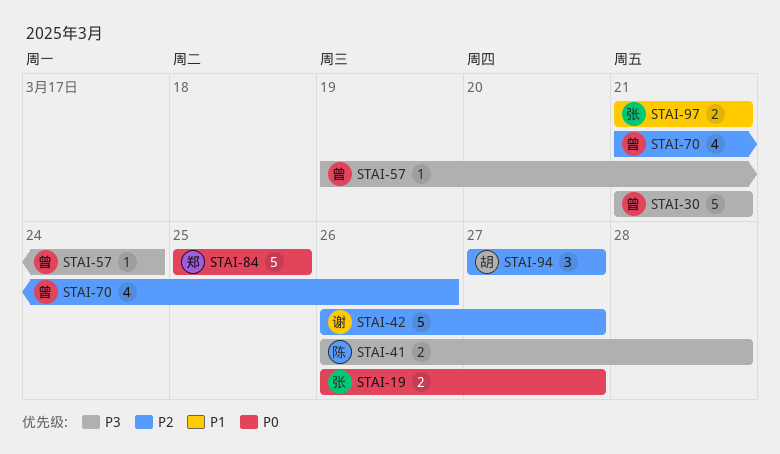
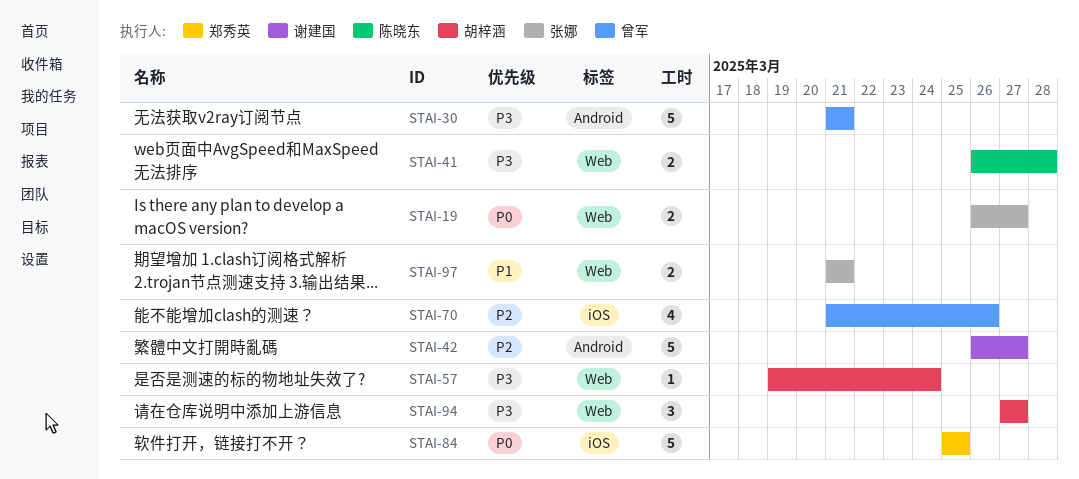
STAI-57, owner: 曾军 -> 胡梓涵
STAI-94, priority: P2 -> P3

